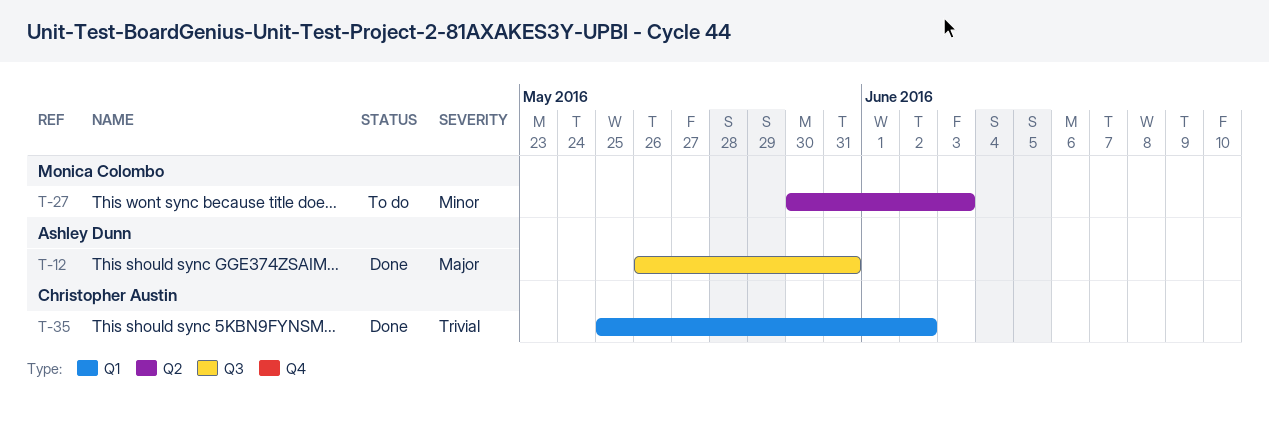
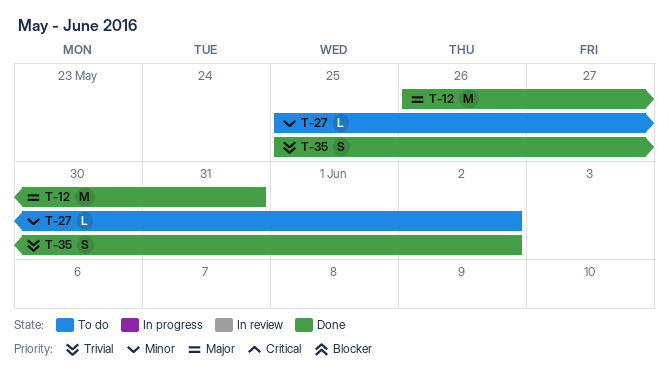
T-27, start: May 30 -> May 25
T-27, due: Jun 3 -> Jun 2

